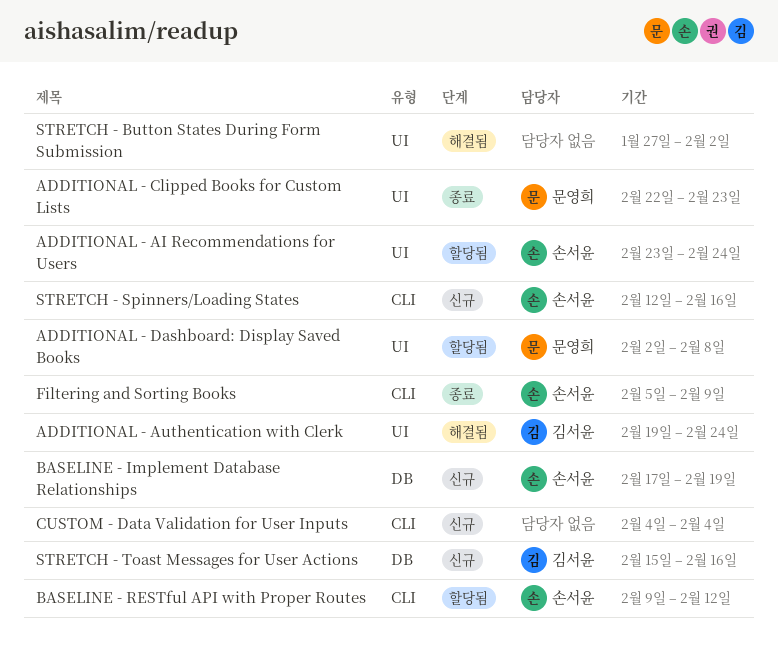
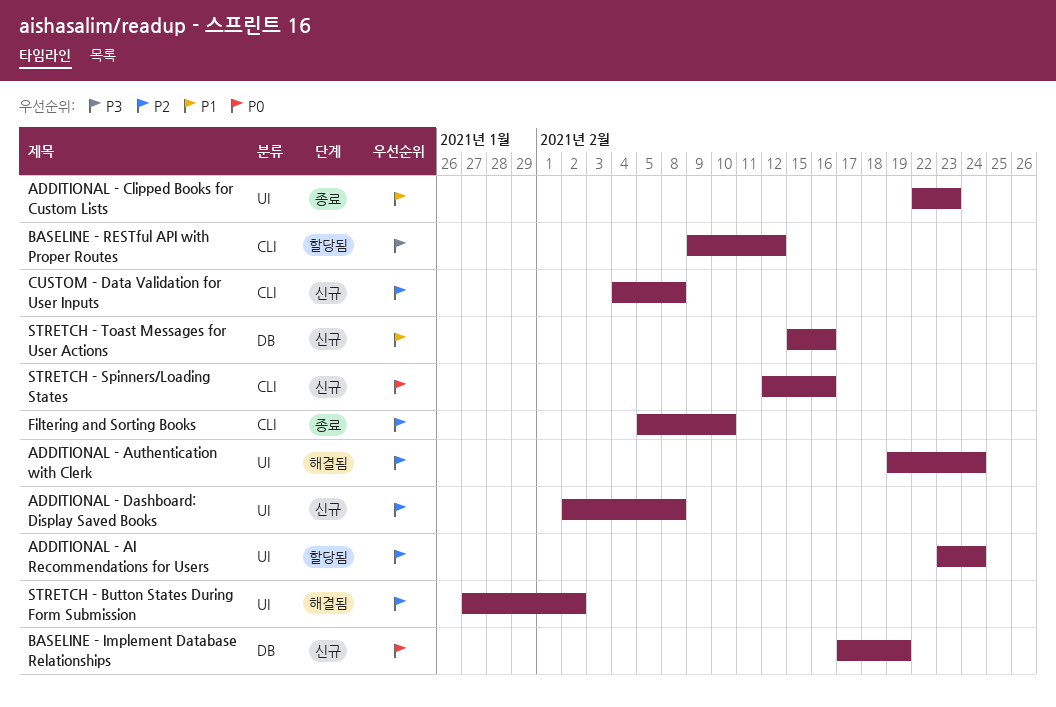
ADDITIONAL - Dashboard: Display Saved Books, status: 할당됨 -> 신규
CUSTOM - Data Validation for User Inputs, due: Feb 4 -> Feb 8
Filtering and Sorting Books, due: Feb 9 -> Feb 10

